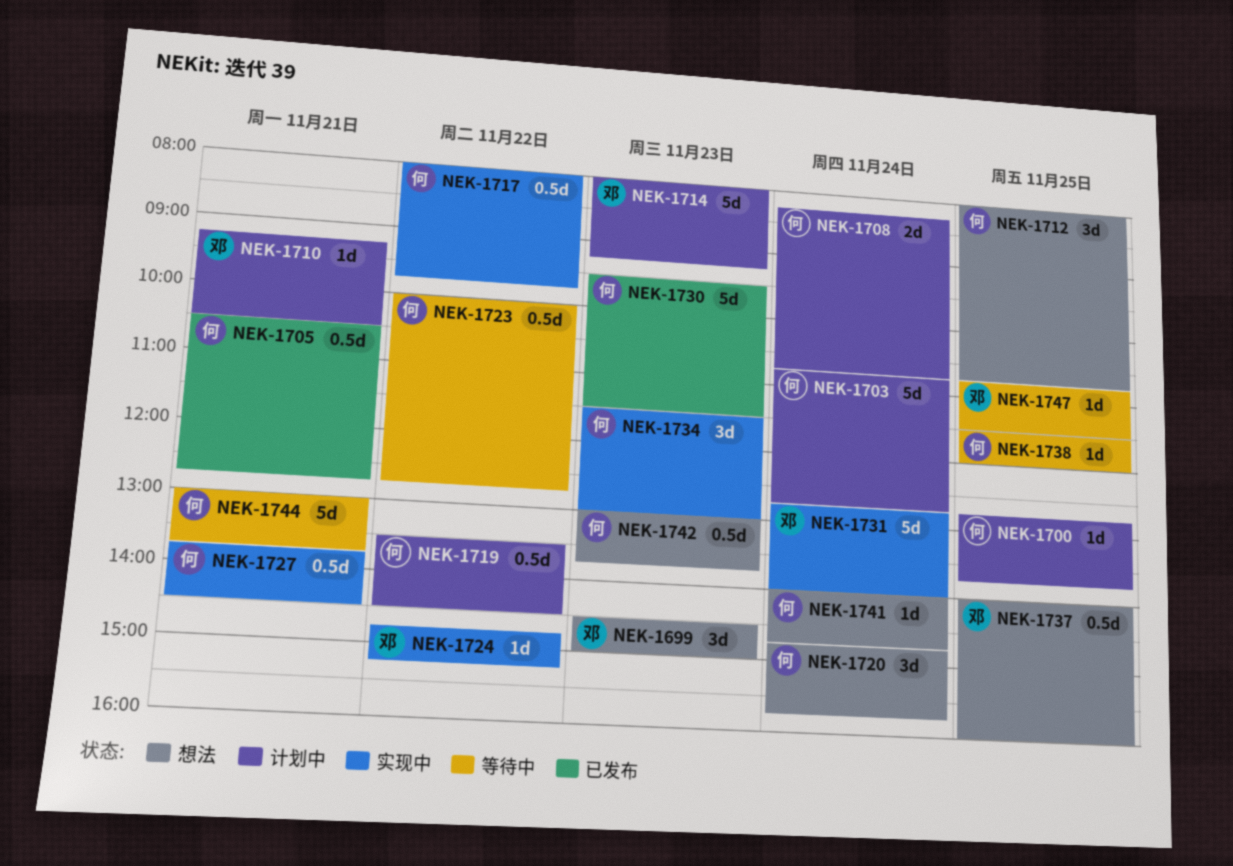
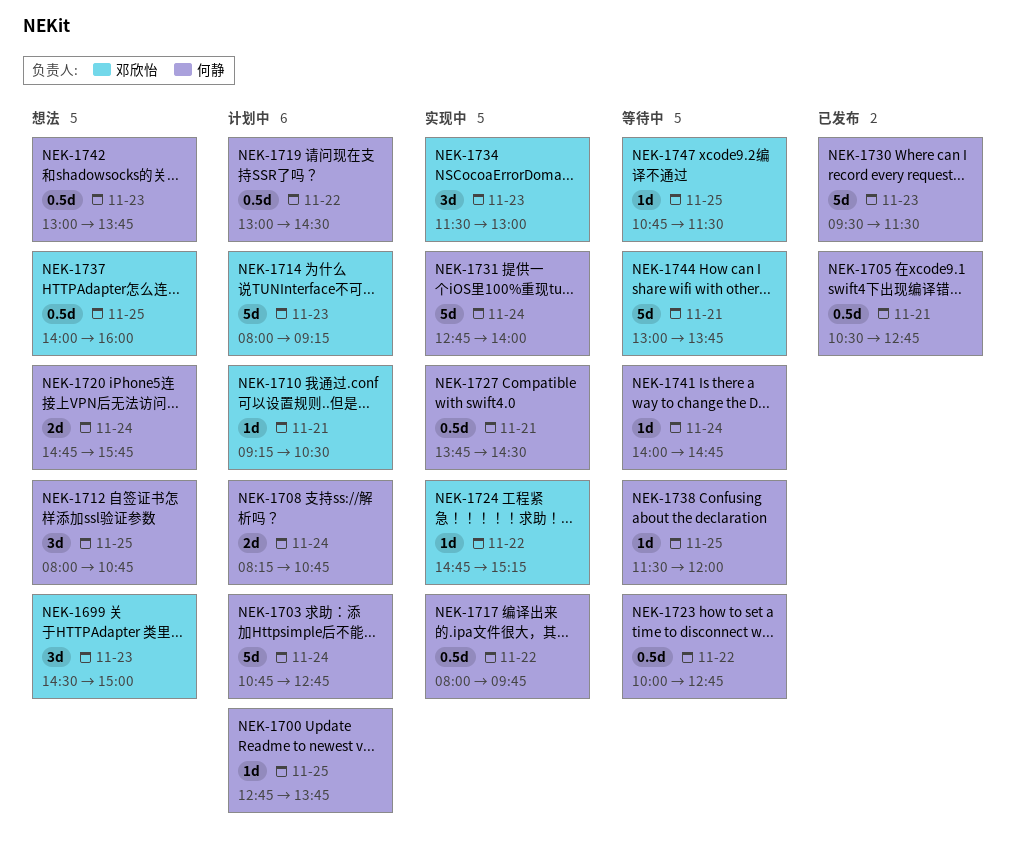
NEK-1719, begins: 13:30 -> 13:00
NEK-1720, estimate: 3d -> 2d
NEK-1731, owner: 邓欣怡 -> 何静
NEK-1734, owner: 何静 -> 邓欣怡
NEK-1741, status: 想法 -> 等待中
NEK-1744, owner: 何静 -> 邓欣怡

